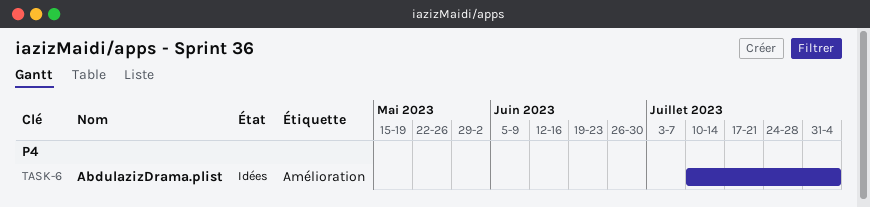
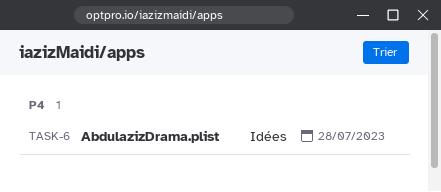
TASK-6, due: Aug 4 -> Jul 28

